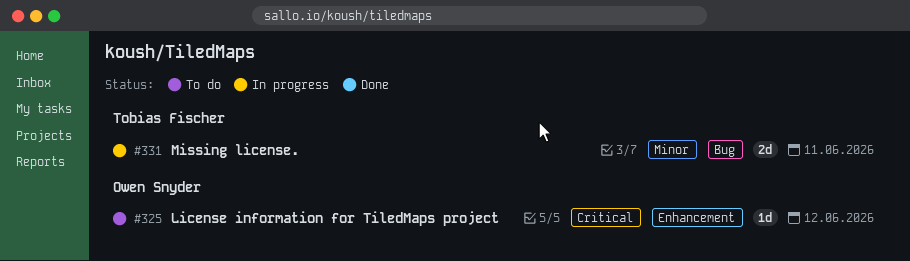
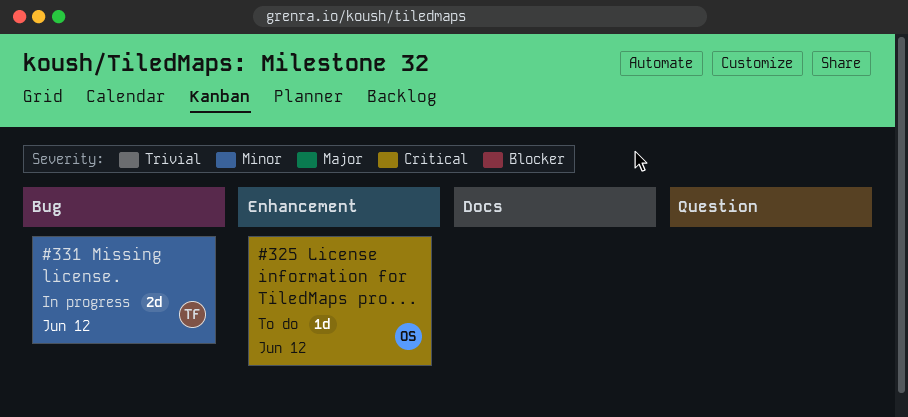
#331, due: Jun 11 -> Jun 12

